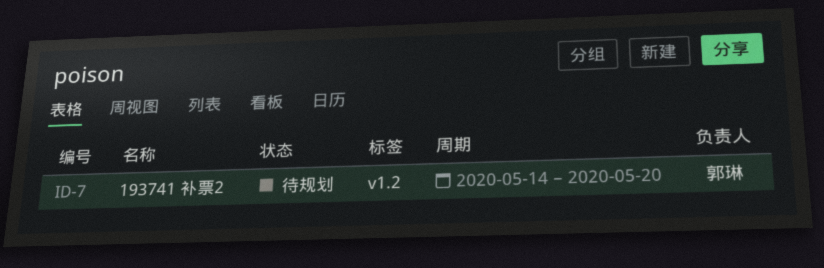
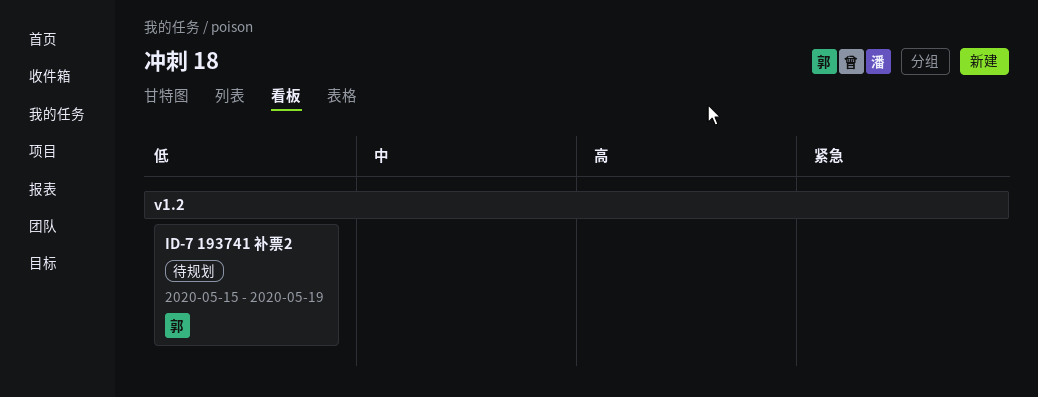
ID-7, start: May 14 -> May 15
ID-7, due: May 20 -> May 19

